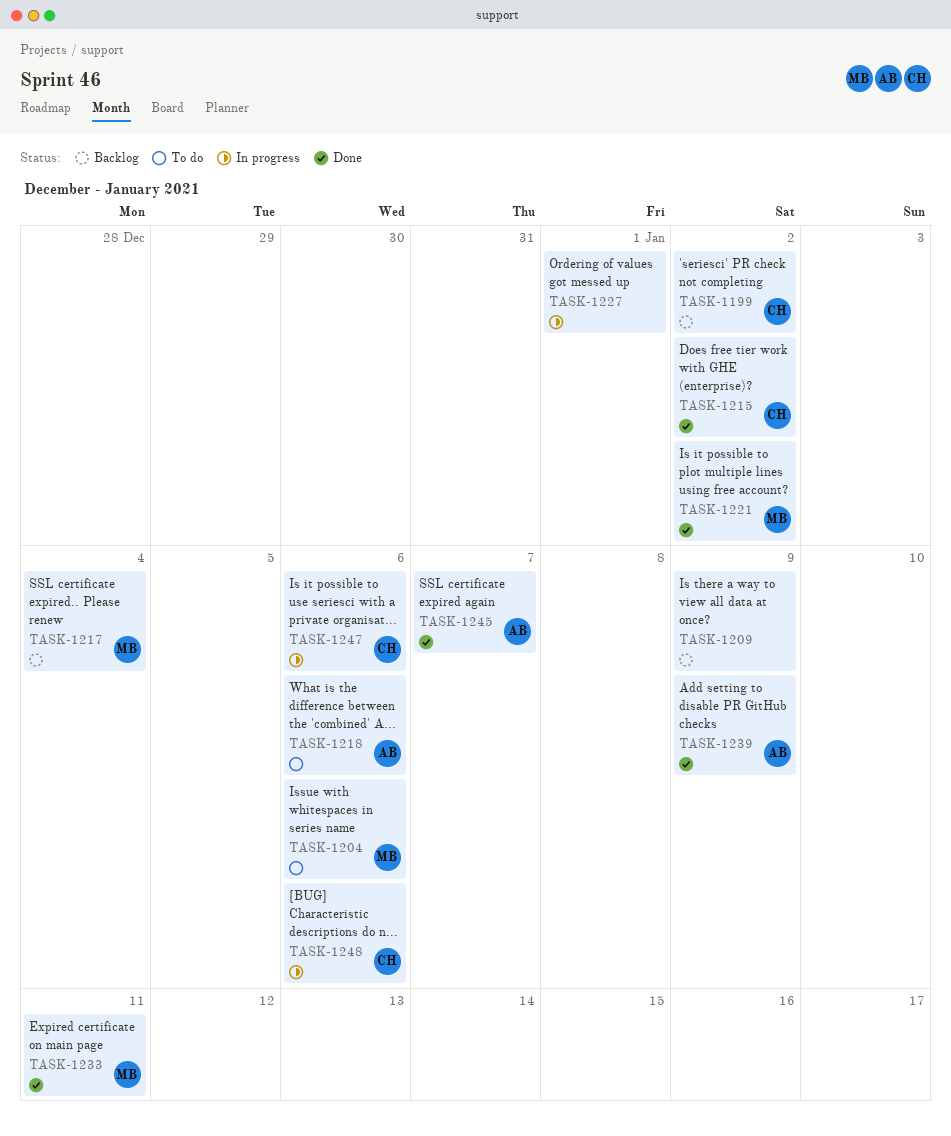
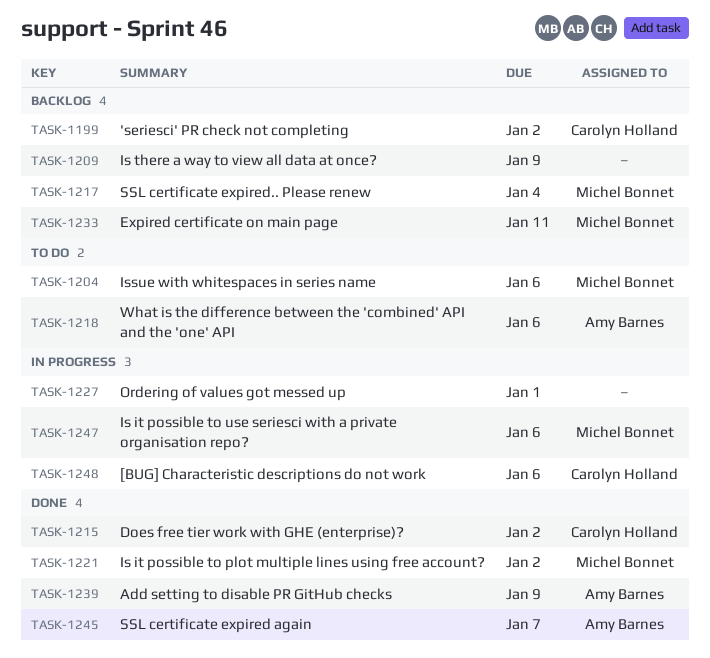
TASK-1233, status: Done -> Backlog
TASK-1247, owner: Carolyn Holland -> Michel Bonnet

